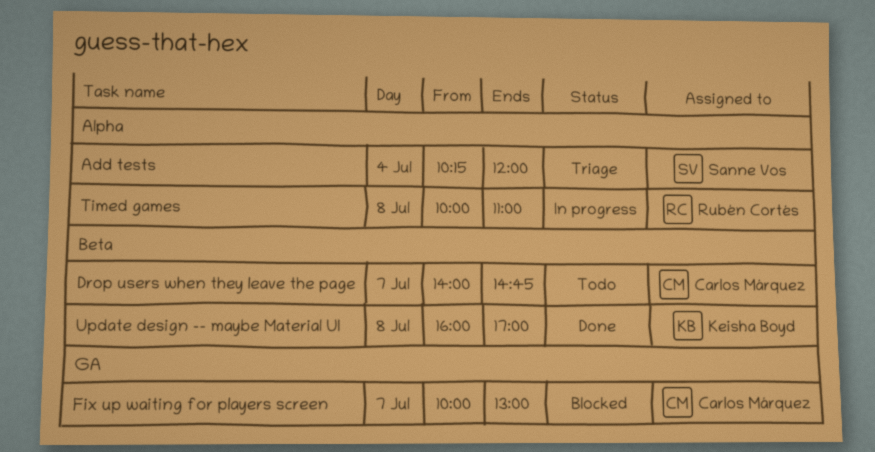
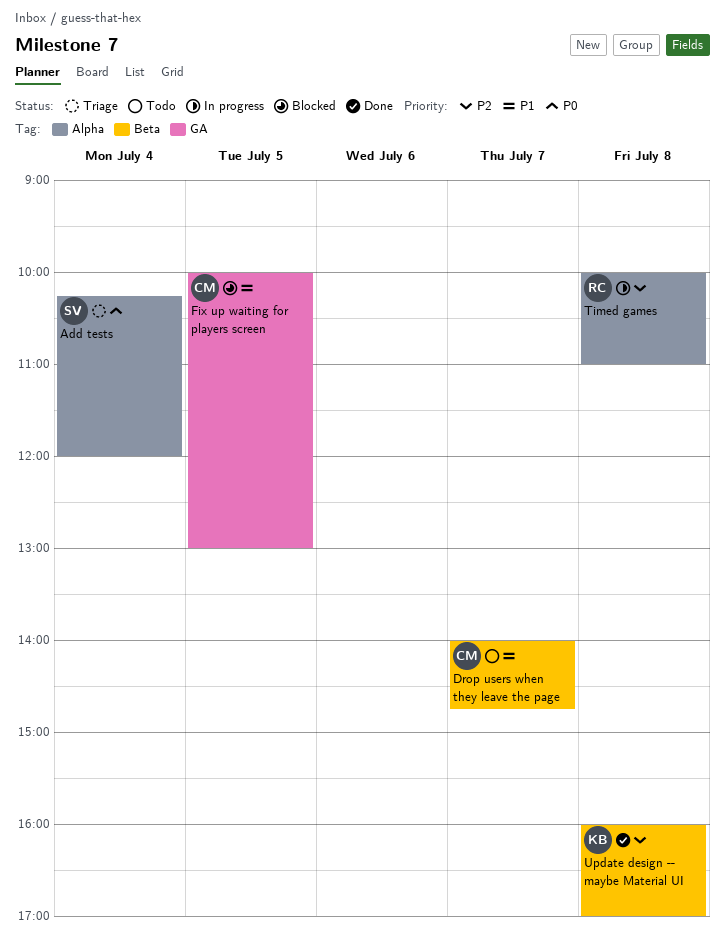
Fix up waiting for players screen, day: Jul 7 -> Jul 5

